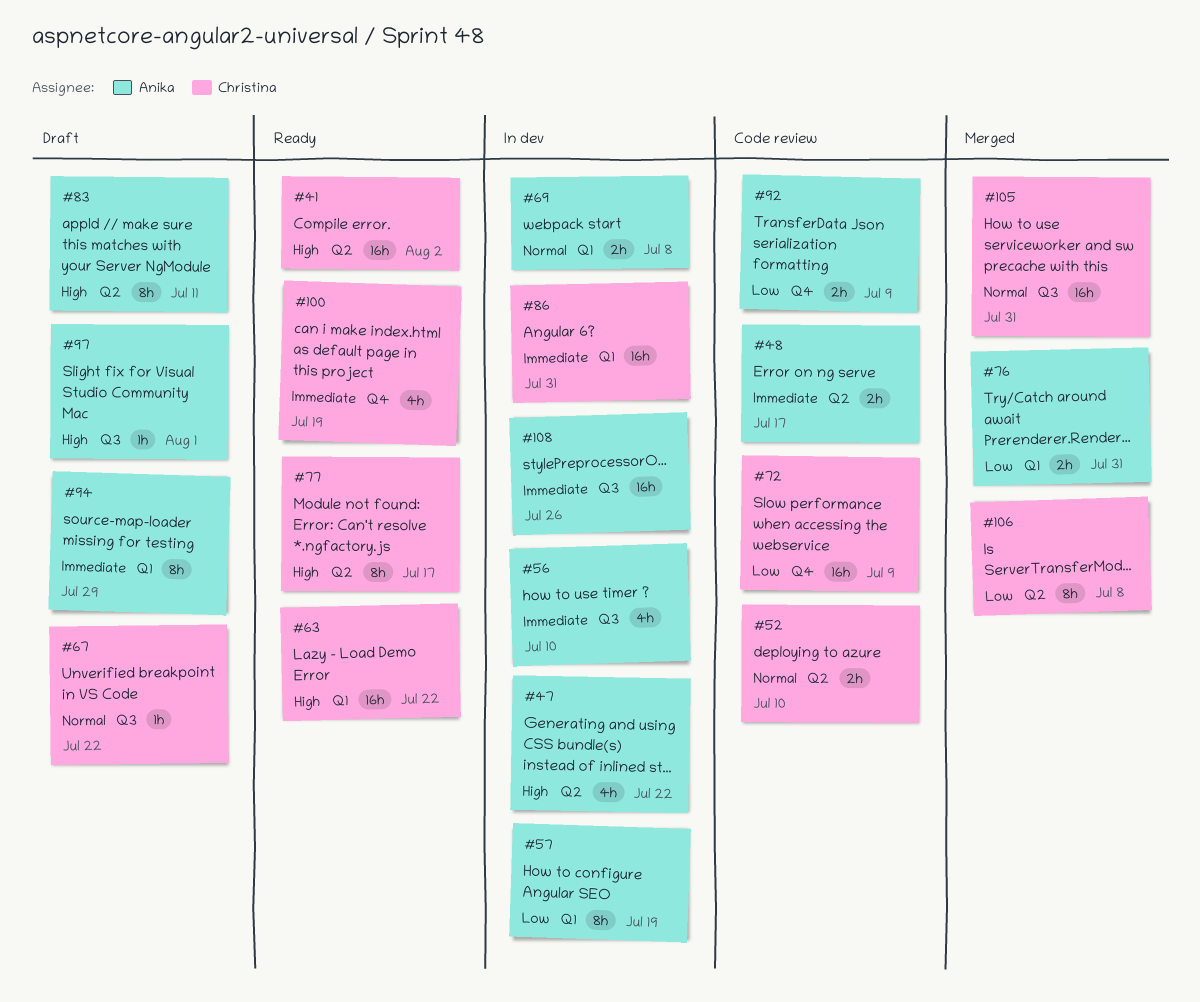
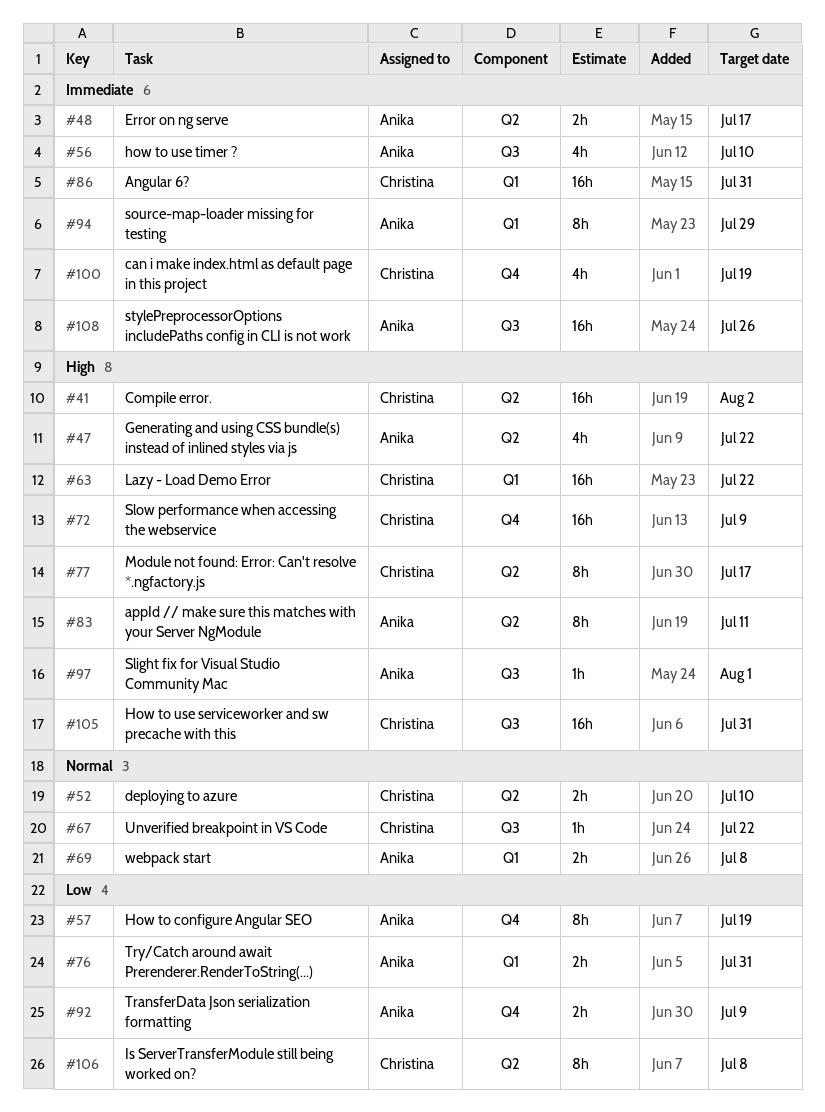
#57, label: Q1 -> Q4
#72, priority: Low -> High
#105, priority: Normal -> High

